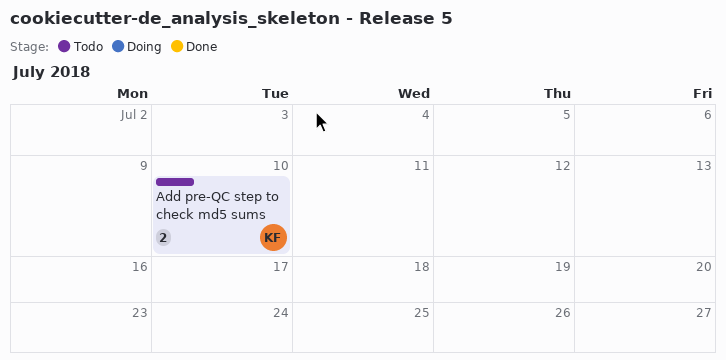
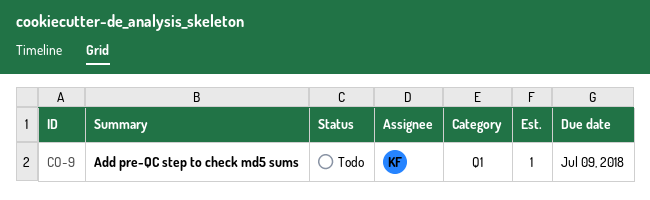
Add pre-QC step to check md5 sums, estimate: 2 -> 1
Add pre-QC step to check md5 sums, due: Jul 10 -> Jul 9

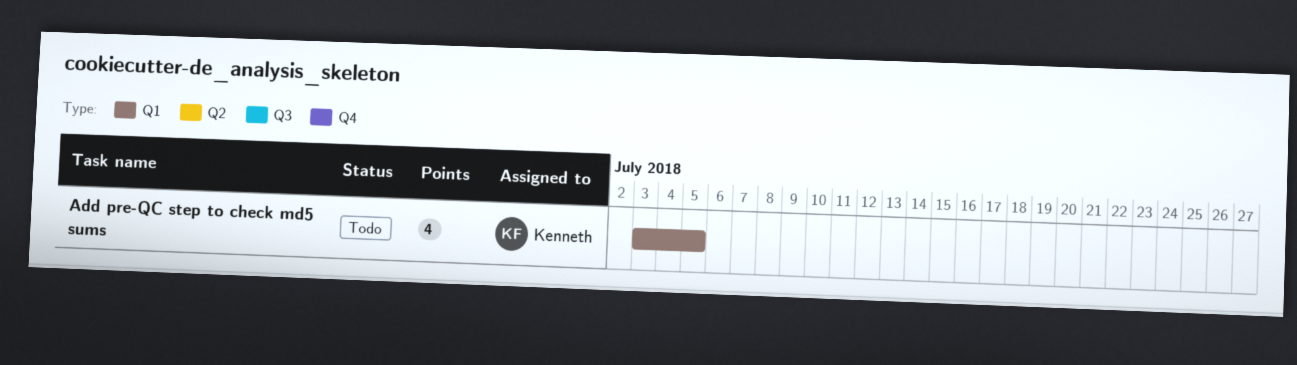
Add pre-QC step to check md5 sums, estimate: 1 -> 4
Add pre-QC step to check md5 sums, due: Jul 9 -> Jul 5

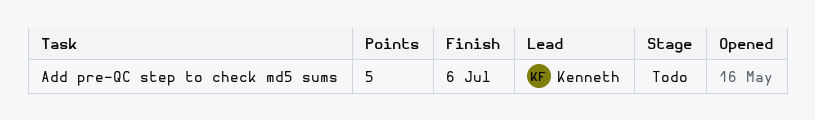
Add pre-QC step to check md5 sums, estimate: 4 -> 5
Add pre-QC step to check md5 sums, due: Jul 5 -> Jul 6

